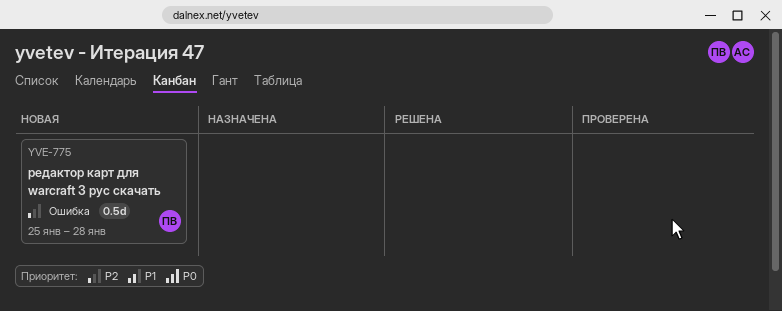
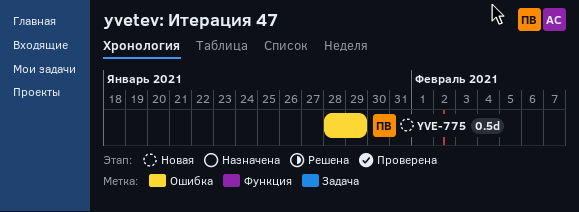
YVE-775, start: Jan 25 -> Jan 28
YVE-775, due: Jan 28 -> Jan 29

